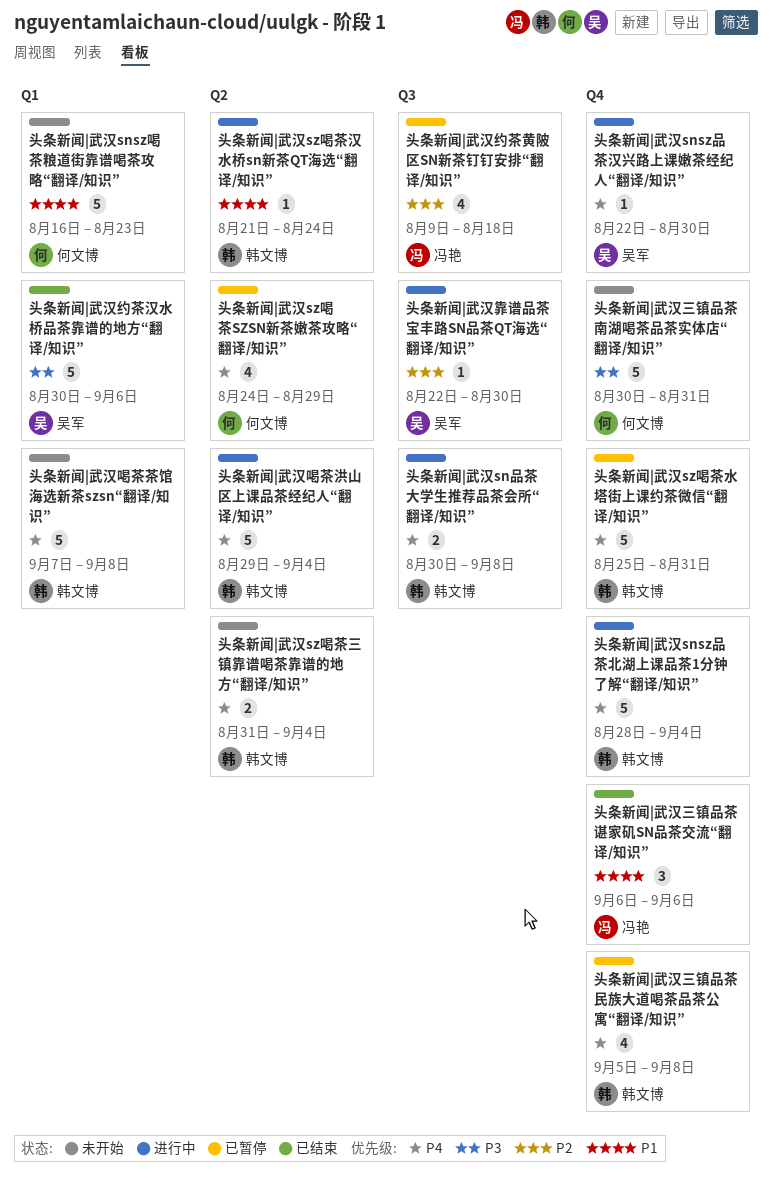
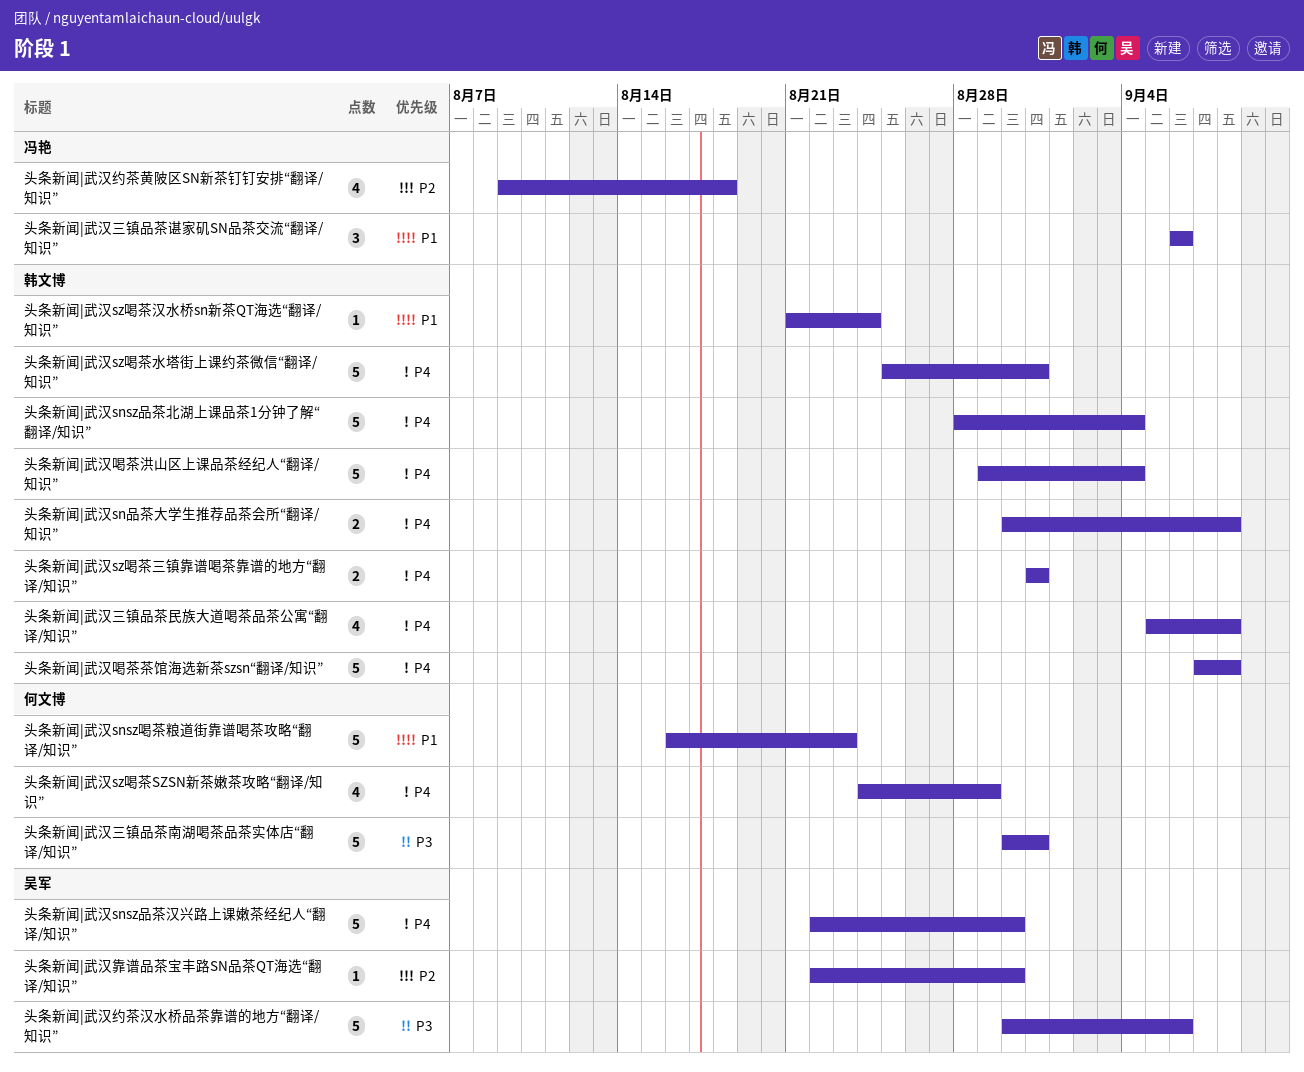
头条新闻|武汉snsz品茶汉兴路上课嫩茶经纪人“翻译/知识”, estimate: 1 -> 5
头条新闻|武汉sz喝茶三镇靠谱喝茶靠谱的地方“翻译/知识”, due: Sep 4 -> Aug 31

